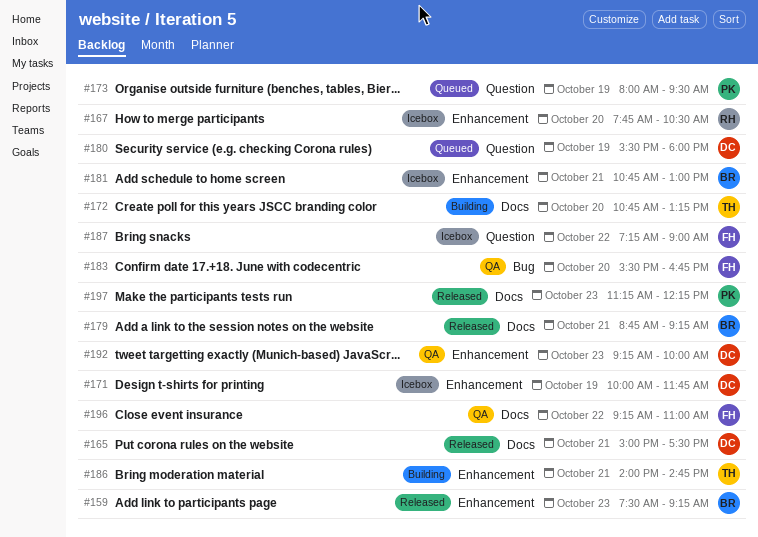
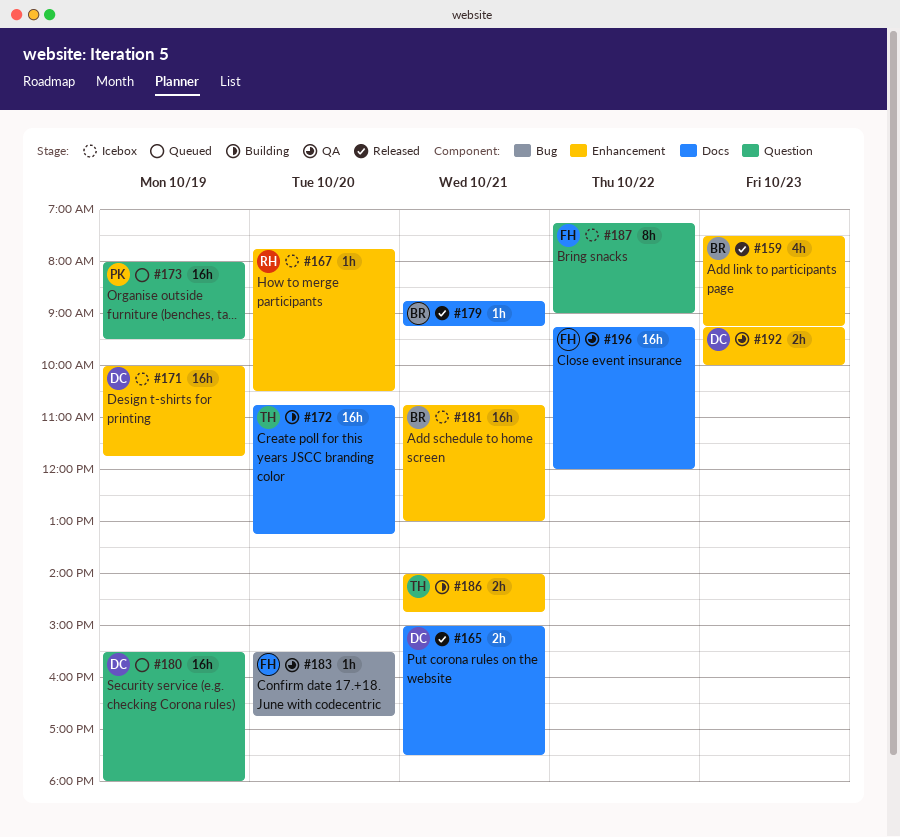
#196, ends: 11:00 -> 12:00
#197: present -> none

